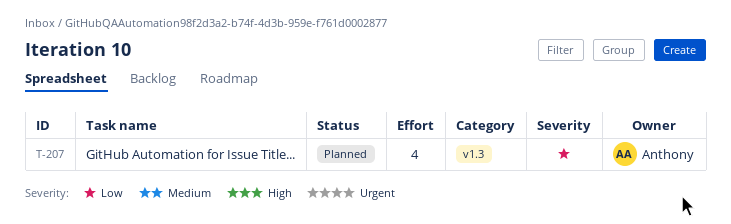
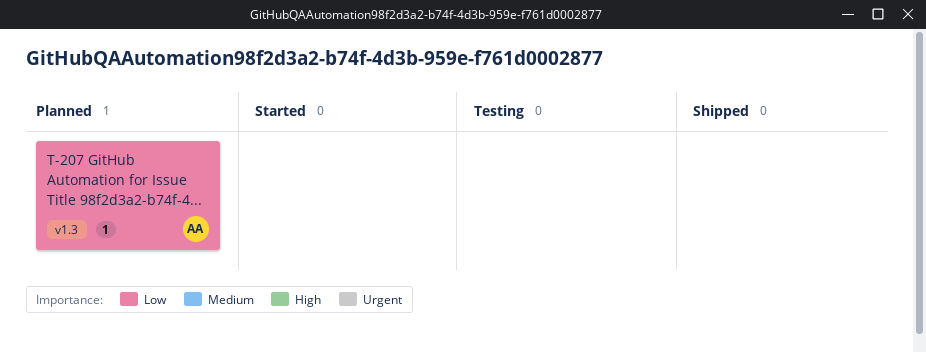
T-207, estimate: 4 -> 1

